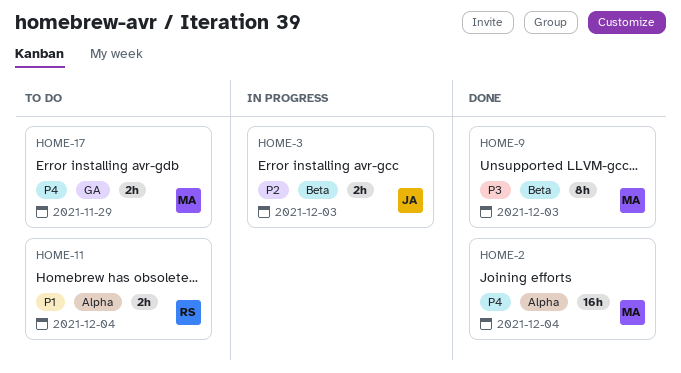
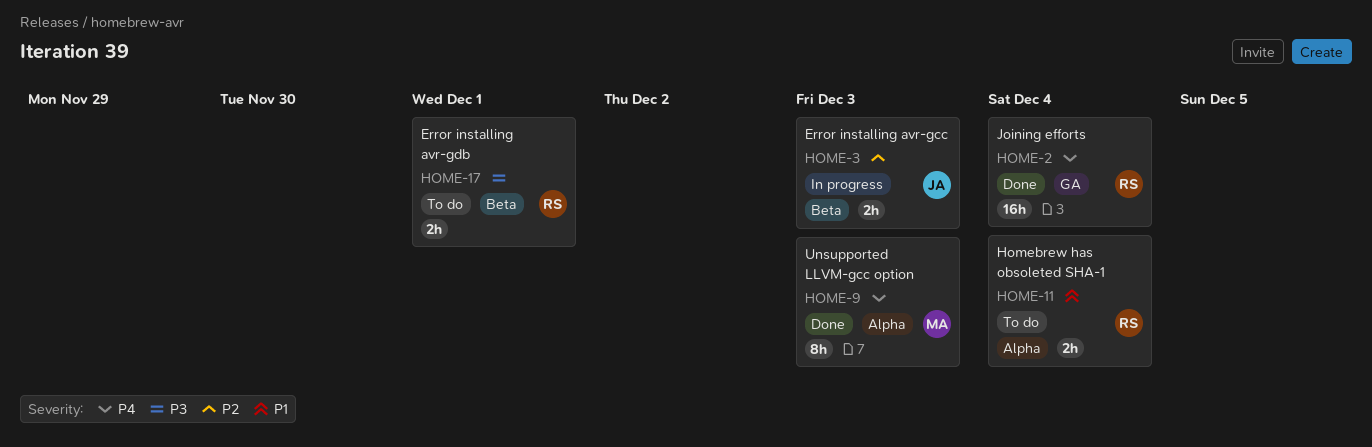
HOME-2, owner: MA -> RS
HOME-2, label: Alpha -> GA
HOME-9, priority: P3 -> P4
HOME-9, label: Beta -> Alpha
HOME-17, owner: MA -> RS
HOME-17, priority: P4 -> P3
HOME-17, label: GA -> Beta
HOME-17, due: Nov 29 -> Dec 1

